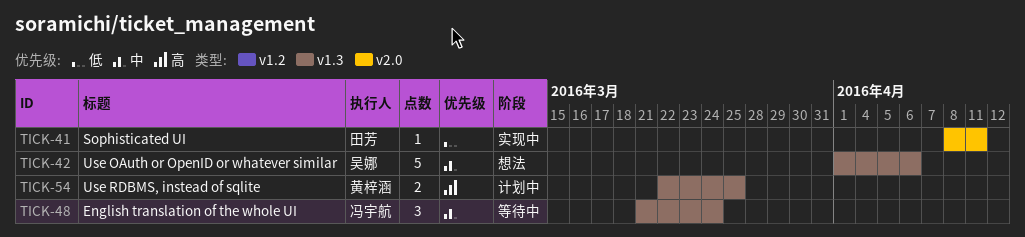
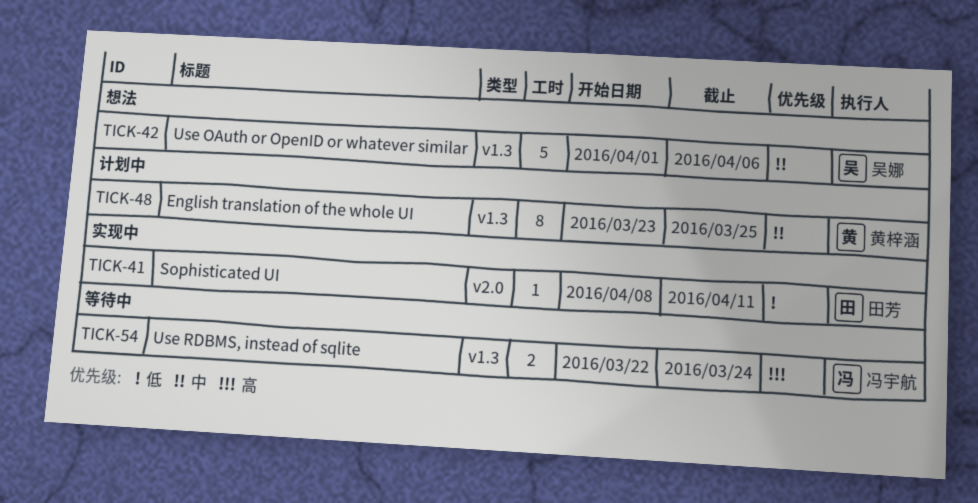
TICK-48, status: 等待中 -> 计划中
TICK-48, owner: 冯宇航 -> 黄梓涵
TICK-48, estimate: 3 -> 8
TICK-48, start: Mar 21 -> Mar 23
TICK-48, due: Mar 24 -> Mar 25
TICK-54, status: 计划中 -> 等待中
TICK-54, owner: 黄梓涵 -> 冯宇航
TICK-54, due: Mar 25 -> Mar 24

